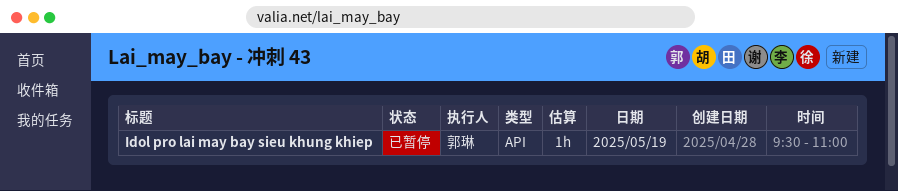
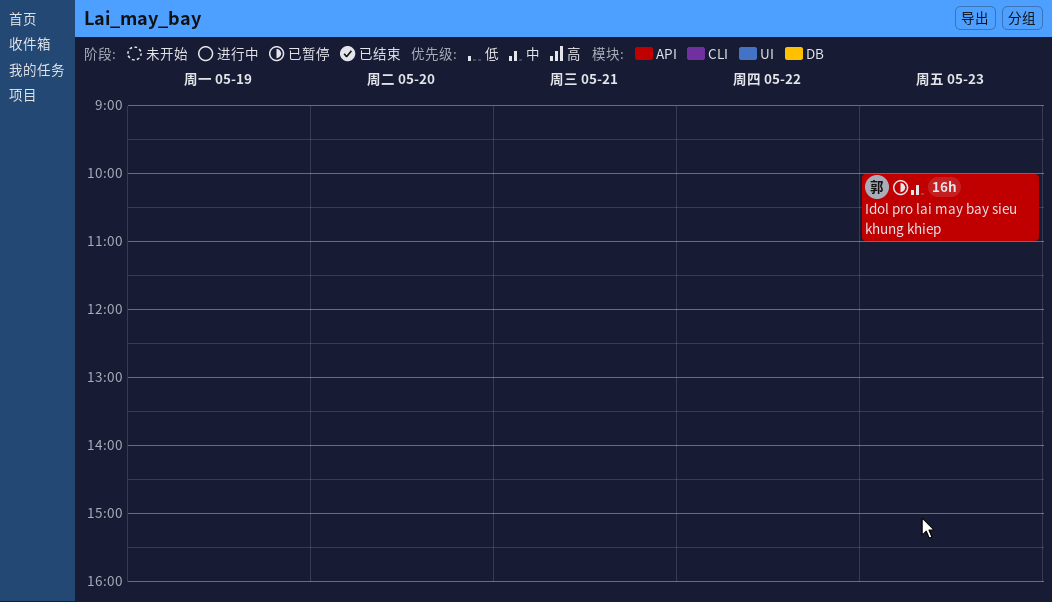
Idol pro lai may bay sieu khung khiep, estimate: 1h -> 16h
Idol pro lai may bay sieu khung khiep, day: May 19 -> May 23
Idol pro lai may bay sieu khung khiep, begins: 09:30 -> 10:00

